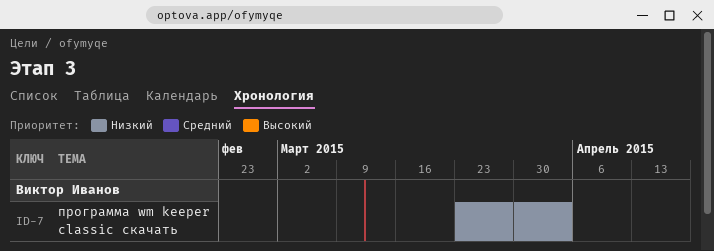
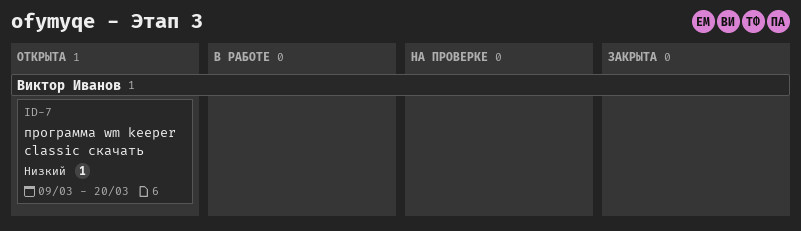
ID-7, start: Mar 23 -> Mar 9
ID-7, due: Apr 3 -> Mar 20

